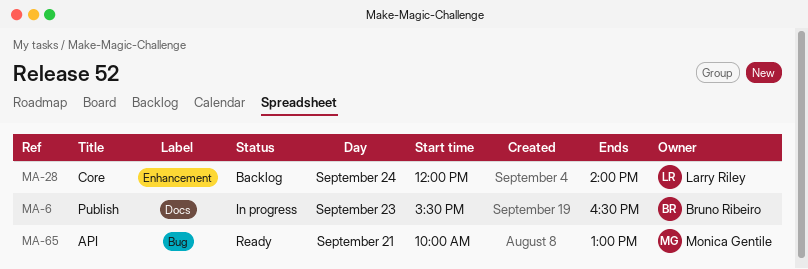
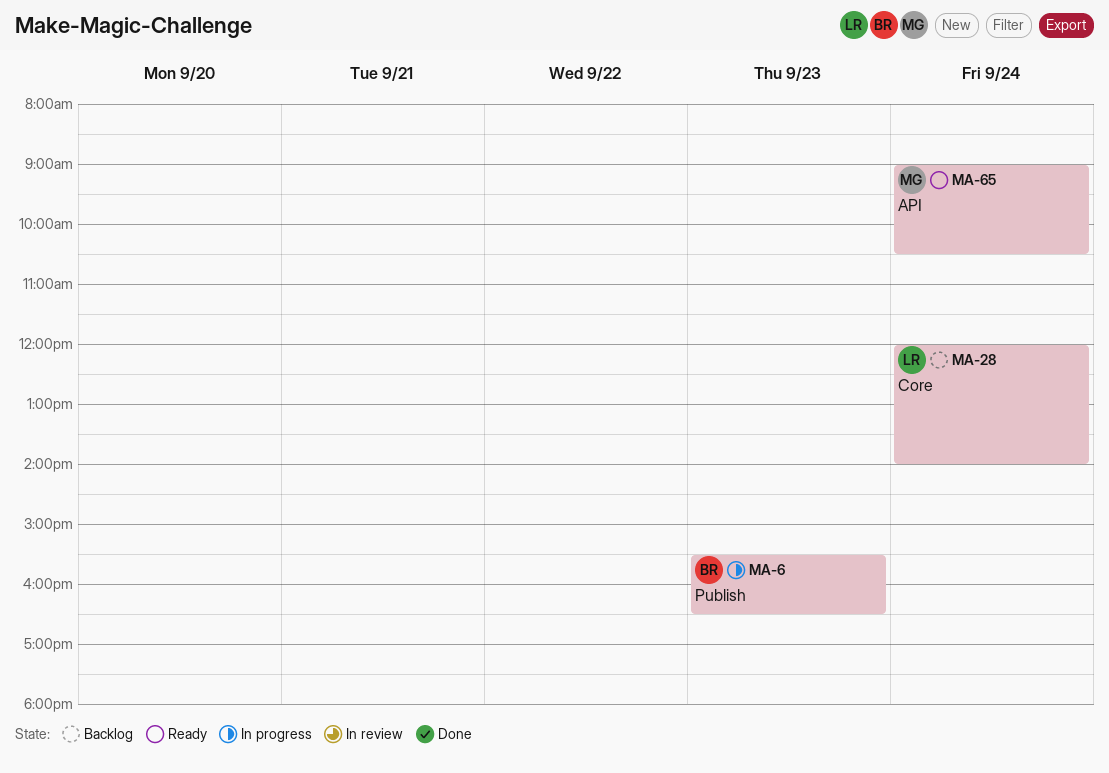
MA-65, day: Sep 21 -> Sep 24
MA-65, begins: 10:00 -> 09:00
MA-65, ends: 13:00 -> 10:30

